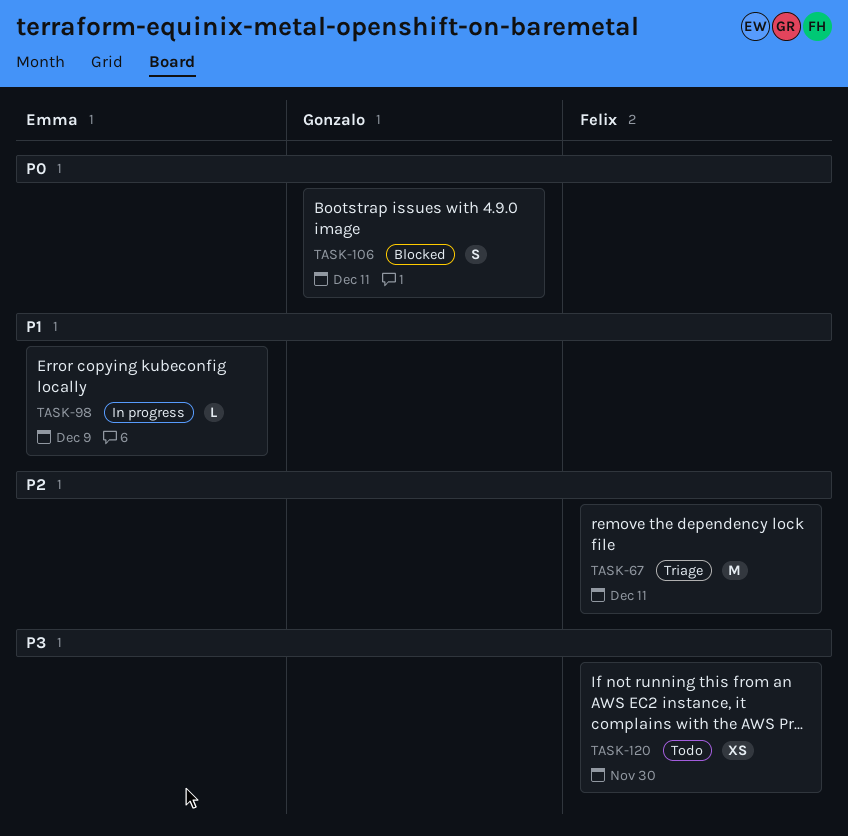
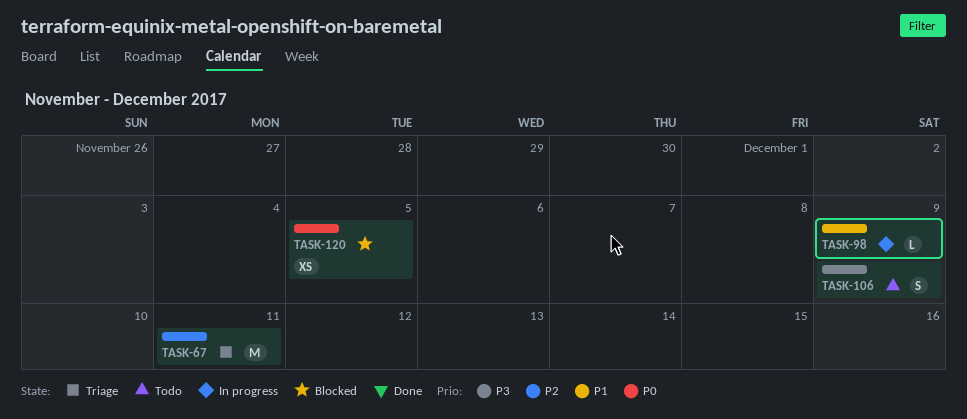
TASK-106, status: Blocked -> Todo
TASK-106, priority: P0 -> P3
TASK-106, due: Dec 11 -> Dec 9
TASK-120, status: Todo -> Blocked
TASK-120, priority: P3 -> P0
TASK-120, due: Nov 30 -> Dec 5

